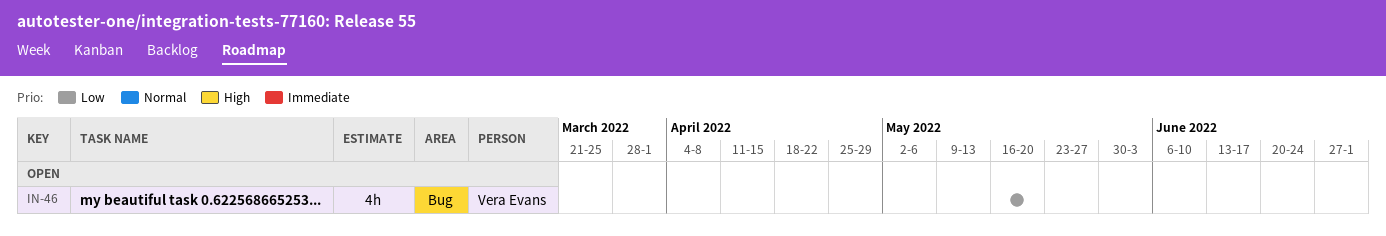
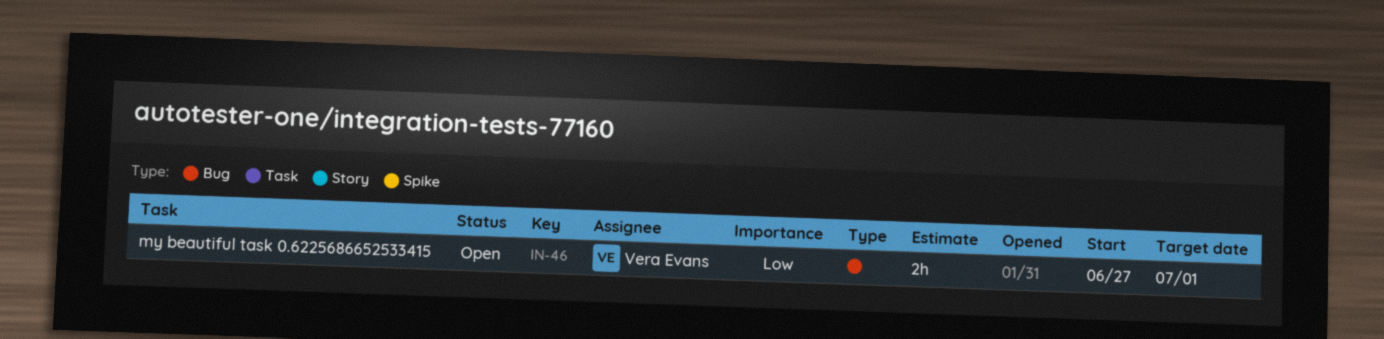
IN-46, estimate: 4h -> 2h
IN-46, start: May 16 -> Jun 27
IN-46, due: May 20 -> Jul 1

